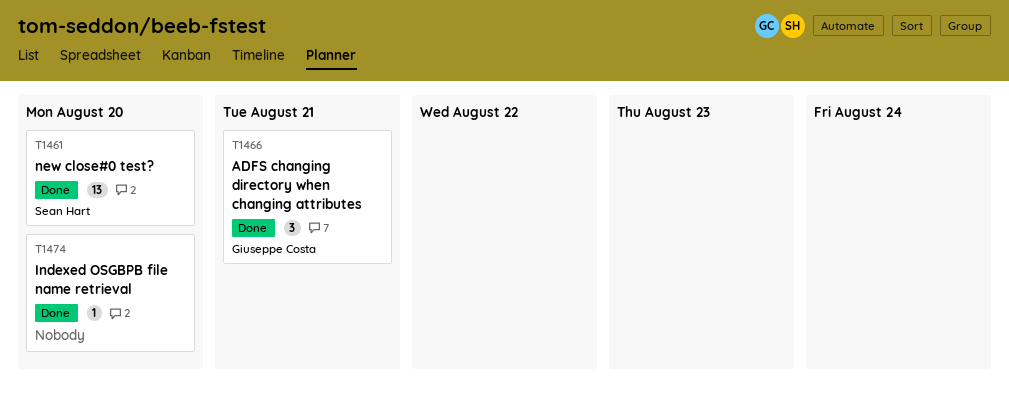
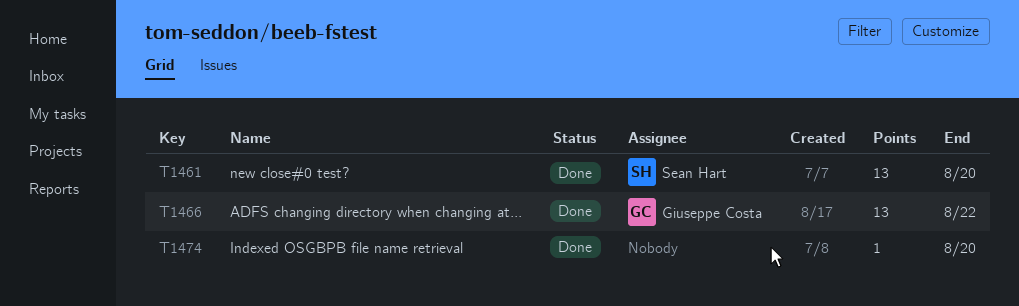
T1466, estimate: 3 -> 13
T1466, due: Aug 21 -> Aug 22

